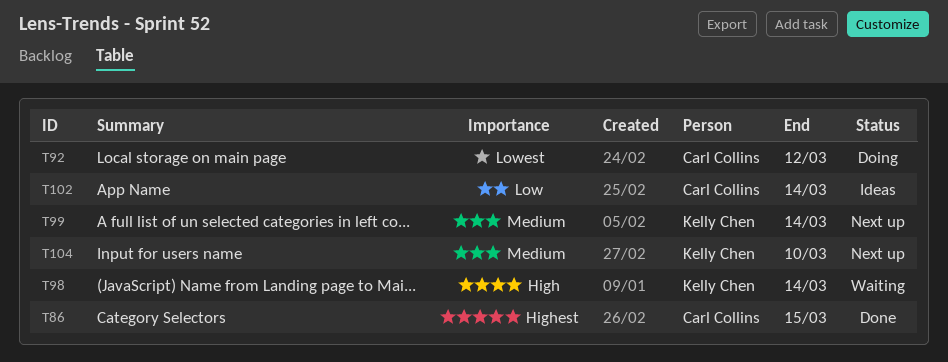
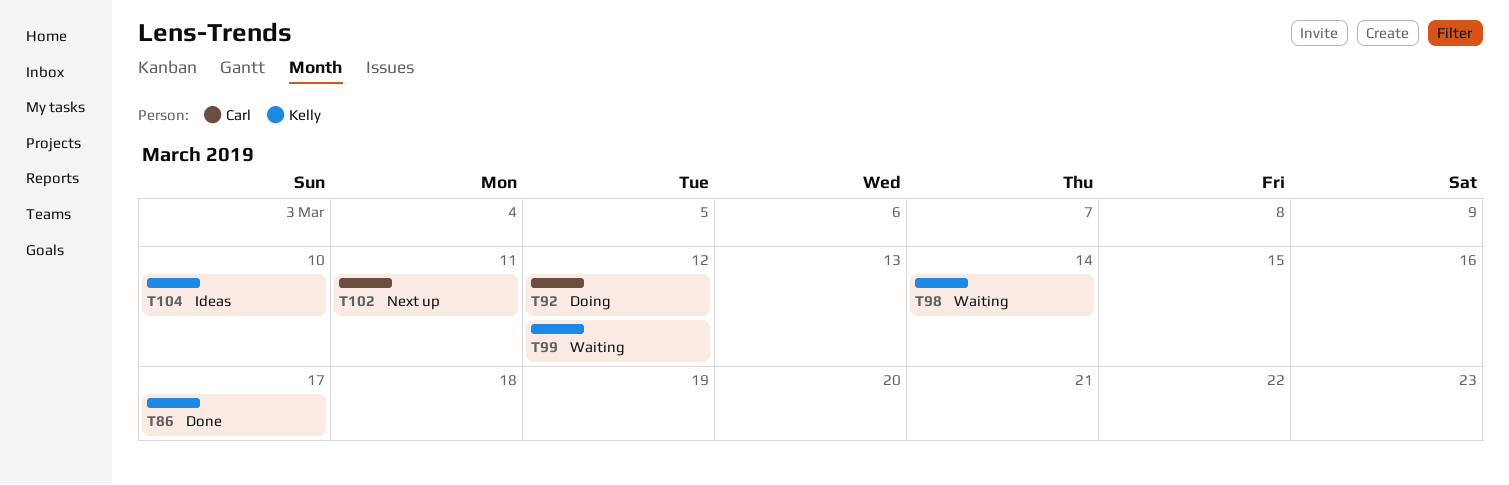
T86, owner: Carl Collins -> Kelly Chen
T86, due: Mar 15 -> Mar 17
T99, status: Next up -> Waiting
T99, due: Mar 14 -> Mar 12
T102, status: Ideas -> Next up
T102, due: Mar 14 -> Mar 11
T104, status: Next up -> Ideas

